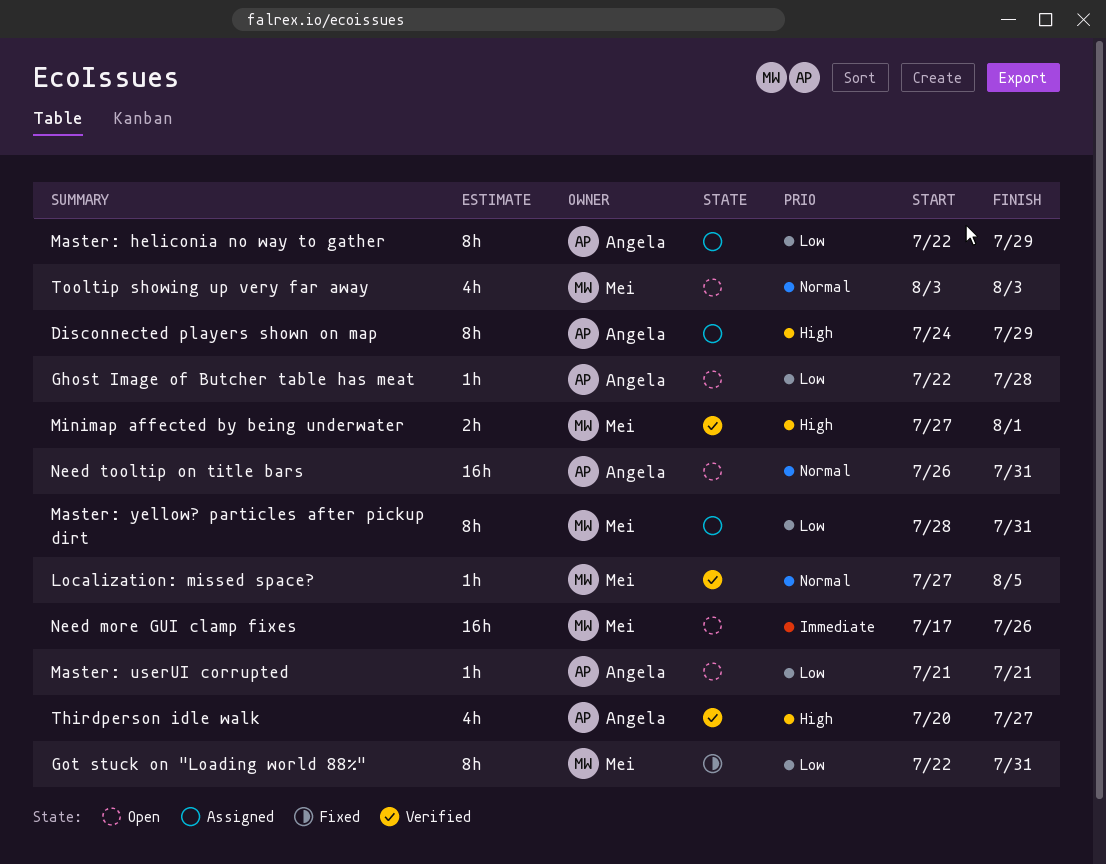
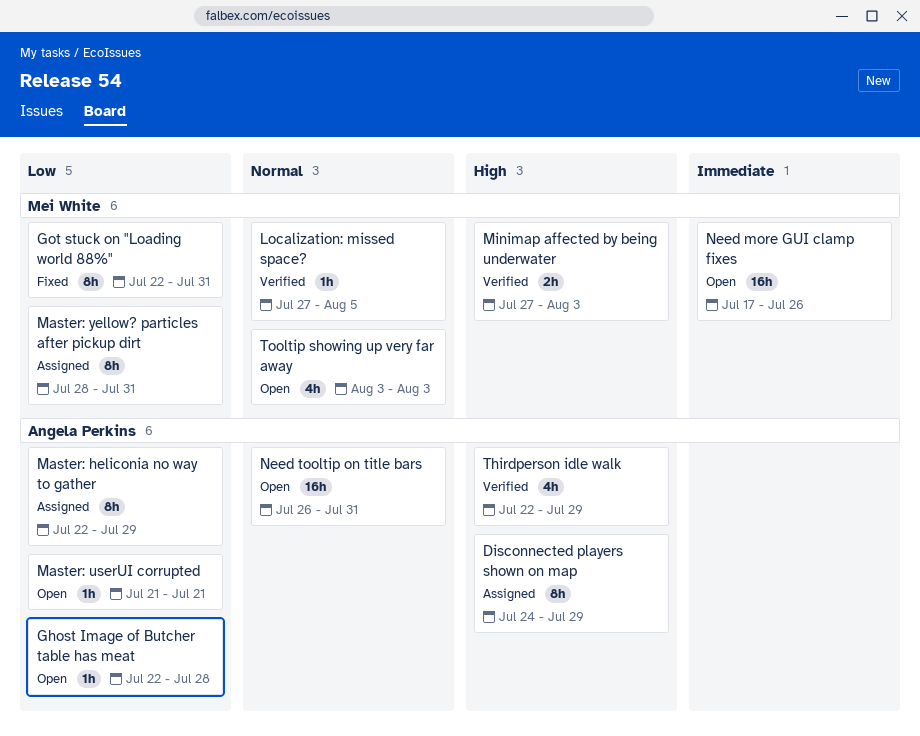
Minimap affected by being underwater, due: Aug 1 -> Aug 3
Thirdperson idle walk, start: Jul 20 -> Jul 22
Thirdperson idle walk, due: Jul 27 -> Jul 29

